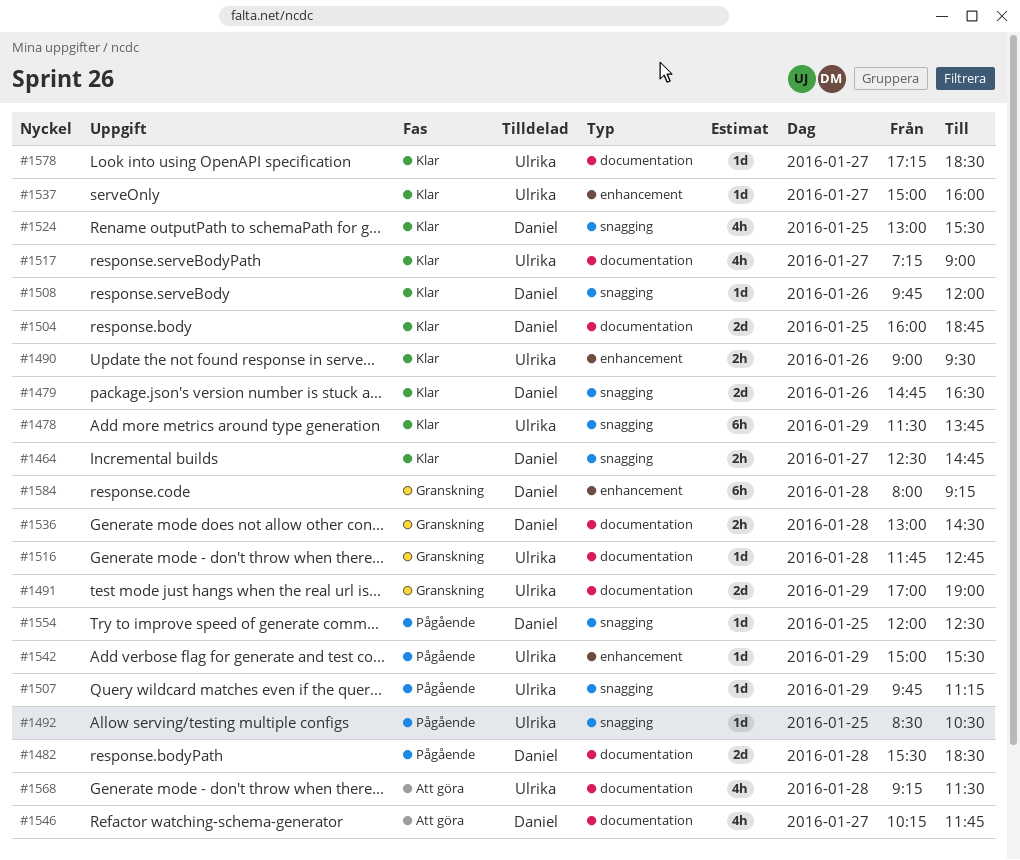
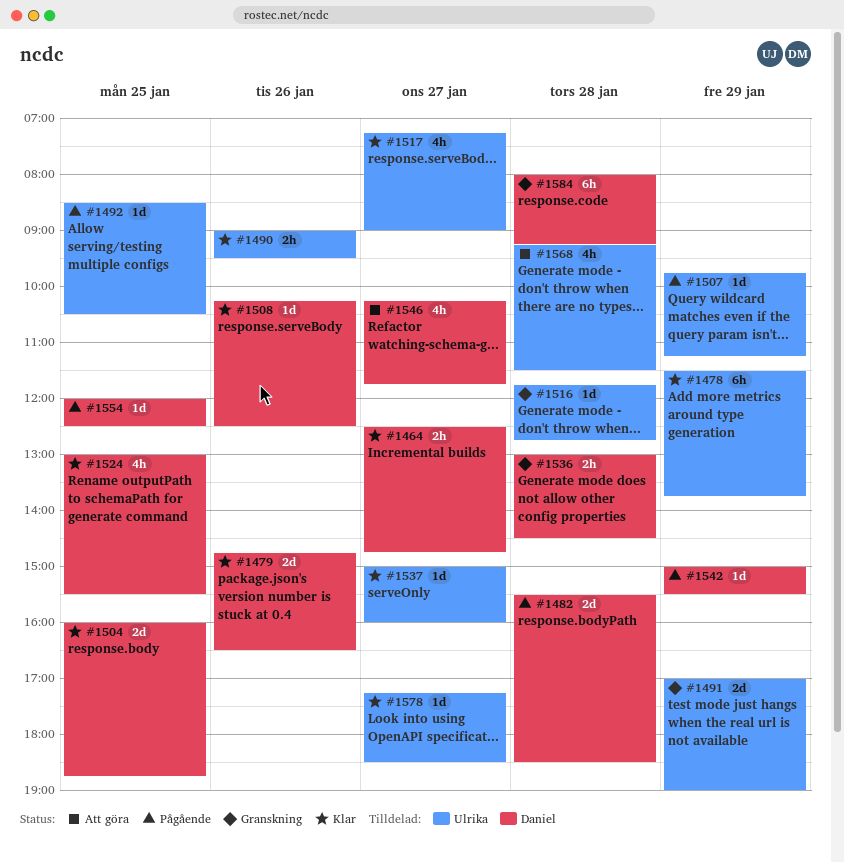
#1508, begins: 09:45 -> 10:15
#1508, ends: 12:00 -> 12:30
#1542, owner: Ulrika -> Daniel

